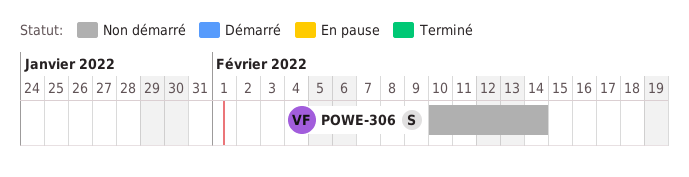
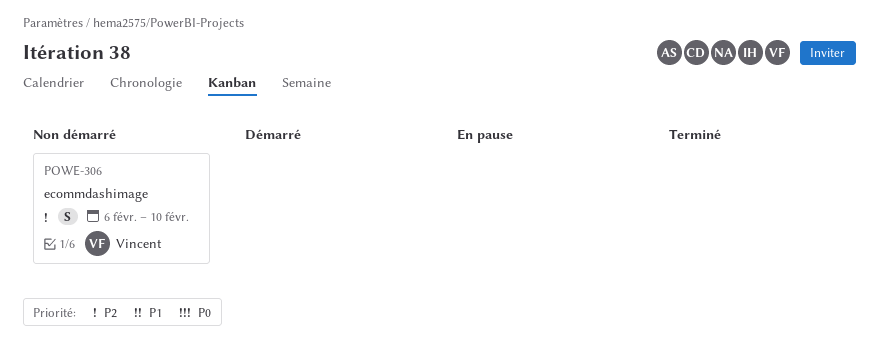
POWE-306, start: Feb 10 -> Feb 6
POWE-306, due: Feb 14 -> Feb 10

